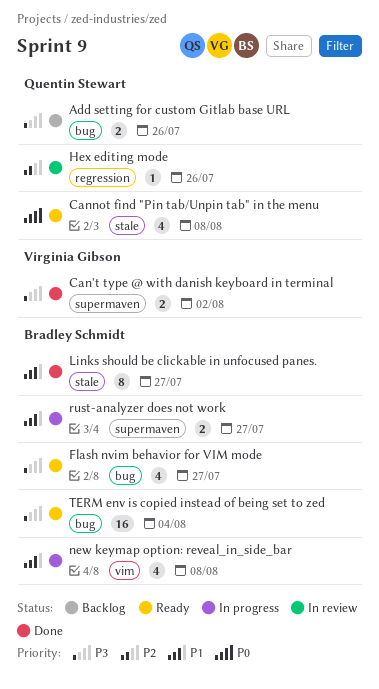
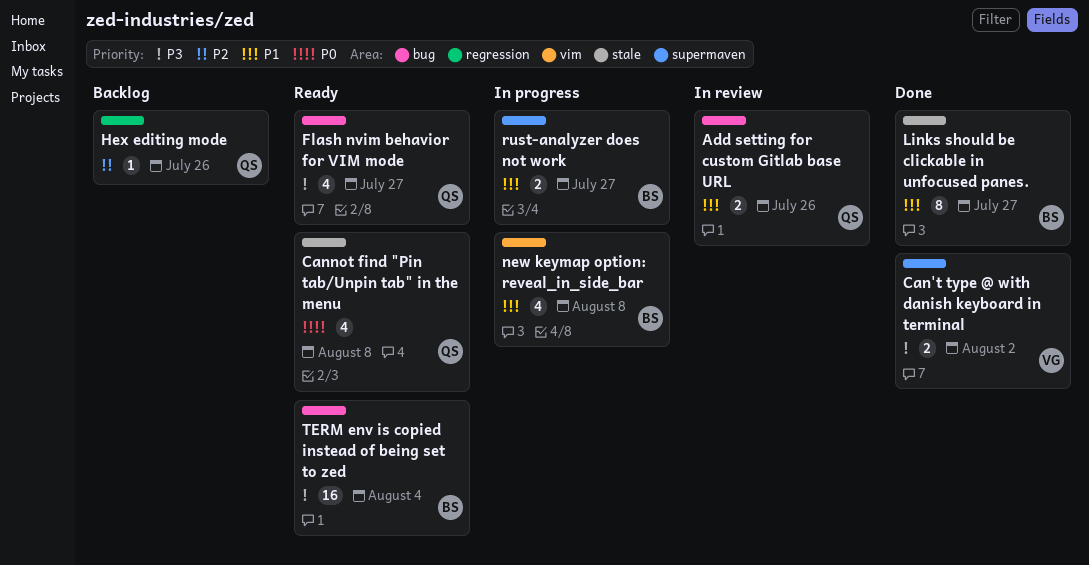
Add setting for custom Gitlab base URL, status: Backlog -> In review
Add setting for custom Gitlab base URL, priority: P3 -> P1
Flash nvim behavior for VIM mode, owner: Bradley Schmidt -> Quentin Stewart
Hex editing mode, status: In review -> Backlog

